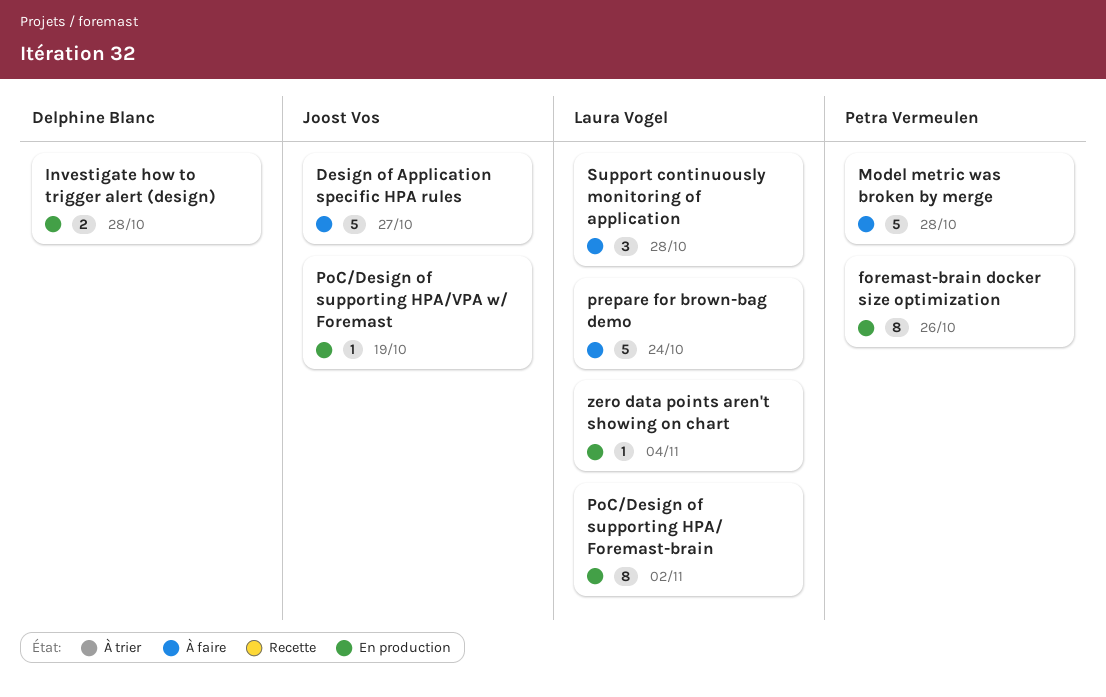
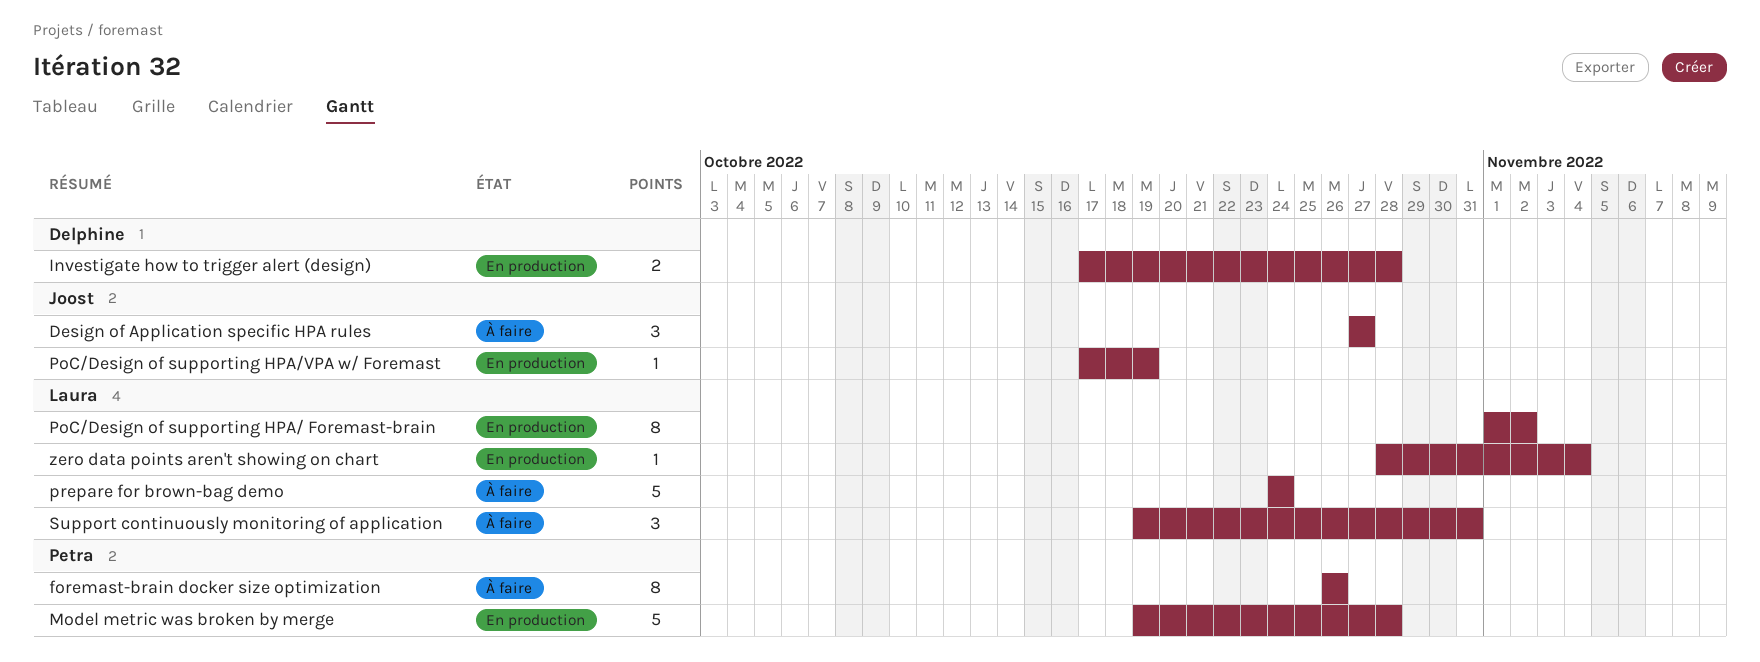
Design of Application specific HPA rules, estimate: 5 -> 3
foremast-brain docker size optimization, status: En production -> À faire
Model metric was broken by merge, status: À faire -> En production
Support continuously monitoring of application, due: Oct 28 -> Oct 31

